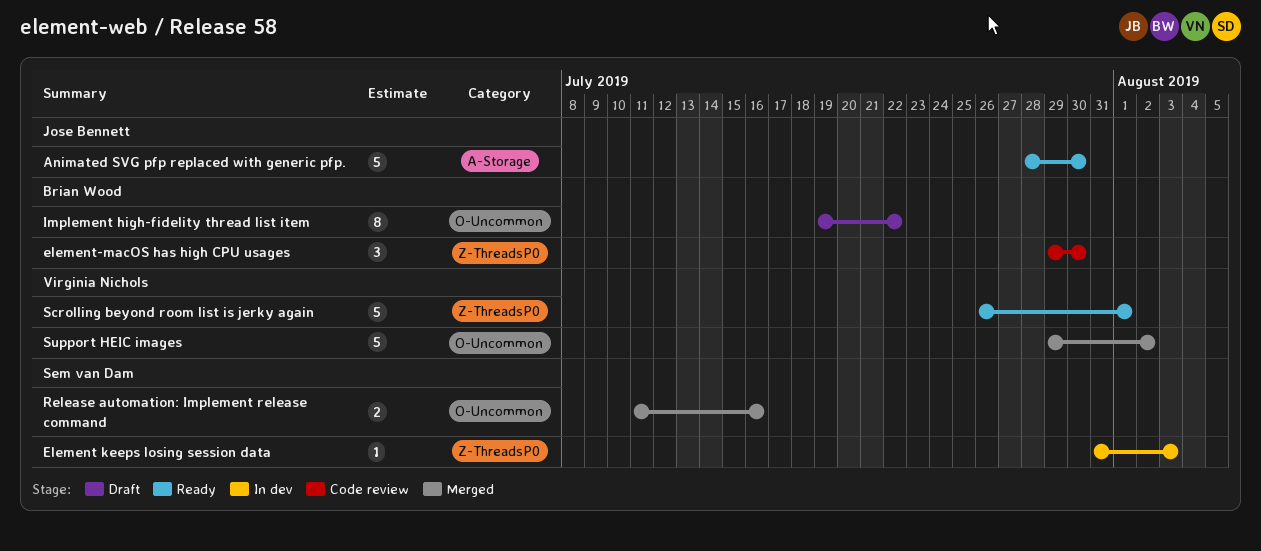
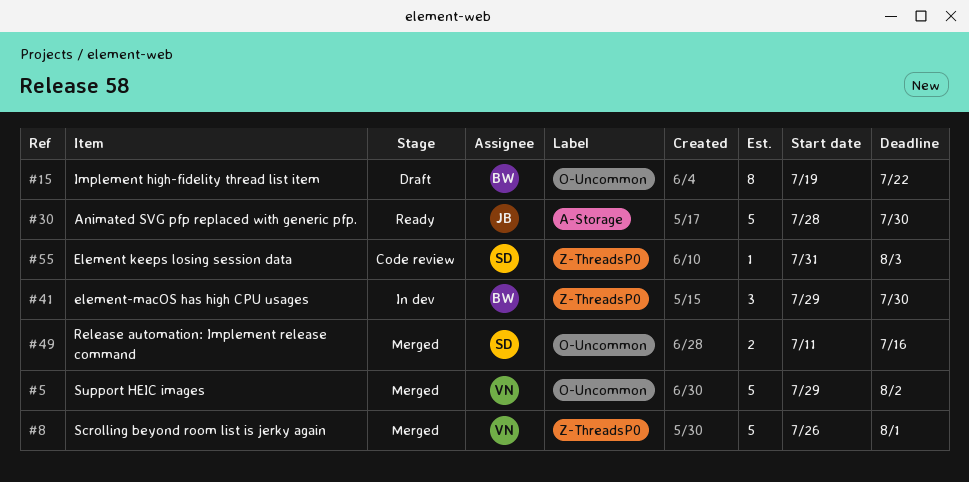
Element keeps losing session data, status: In dev -> Code review
element-macOS has high CPU usages, status: Code review -> In dev
Scrolling beyond room list is jerky again, status: Ready -> Merged

